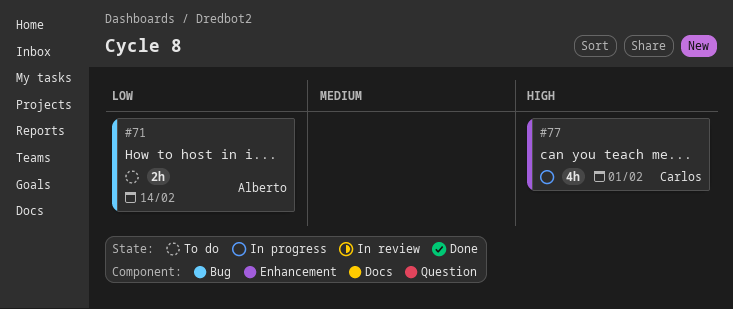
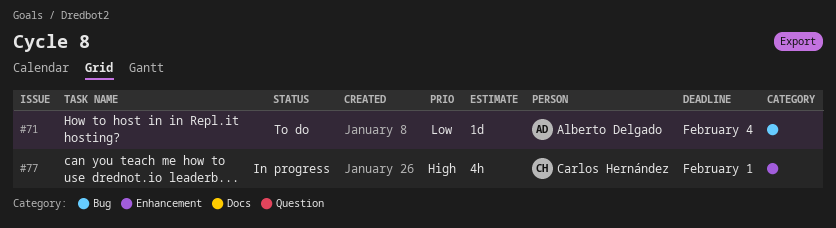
#71, estimate: 2h -> 1d
#71, due: Feb 14 -> Feb 4

